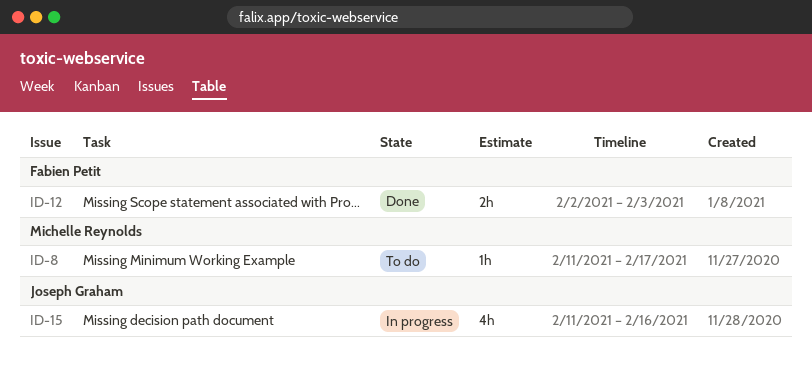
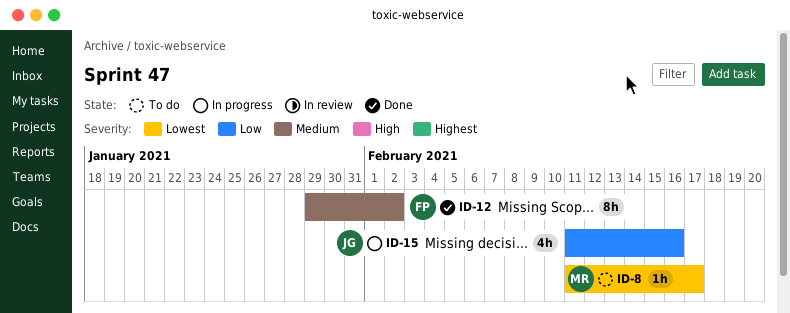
ID-12, estimate: 2h -> 8h
ID-12, start: Feb 2 -> Jan 29
ID-12, due: Feb 3 -> Feb 2

